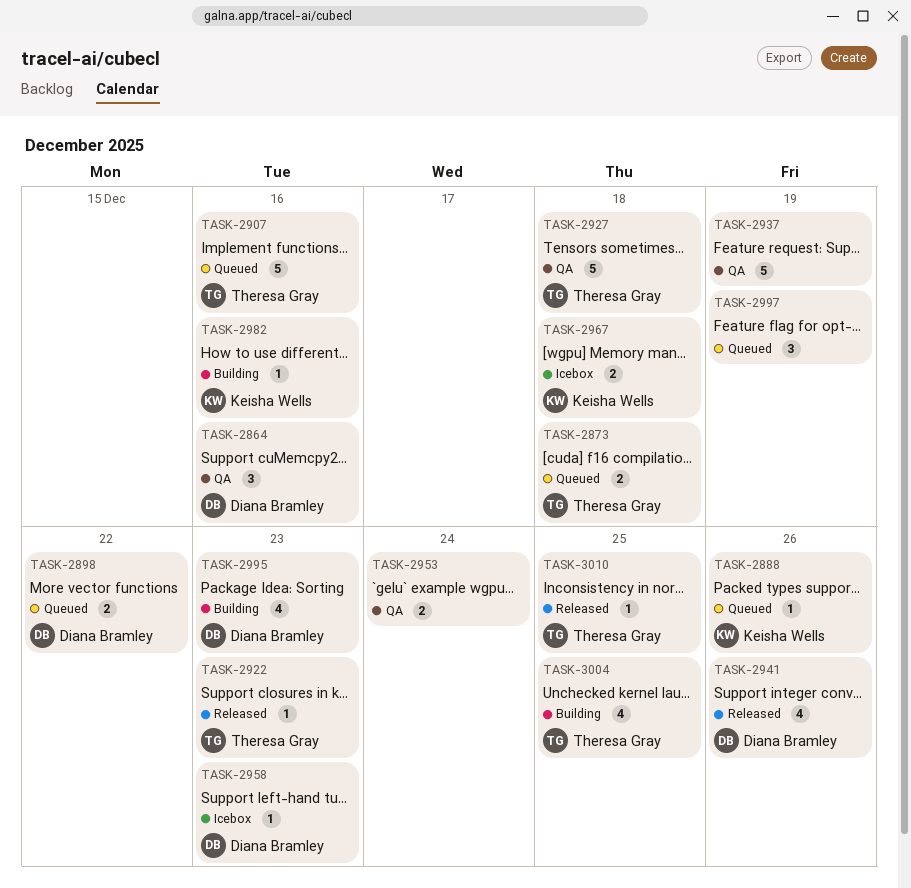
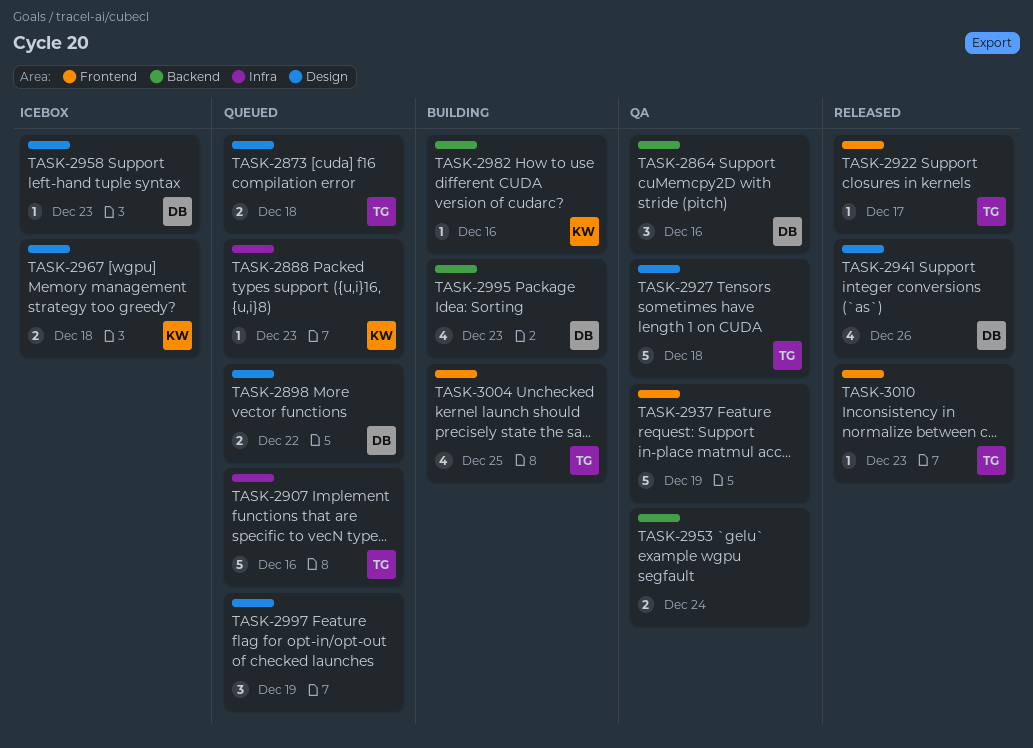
TASK-2888, due: Dec 26 -> Dec 23
TASK-2922, due: Dec 23 -> Dec 17
TASK-3010, due: Dec 25 -> Dec 23

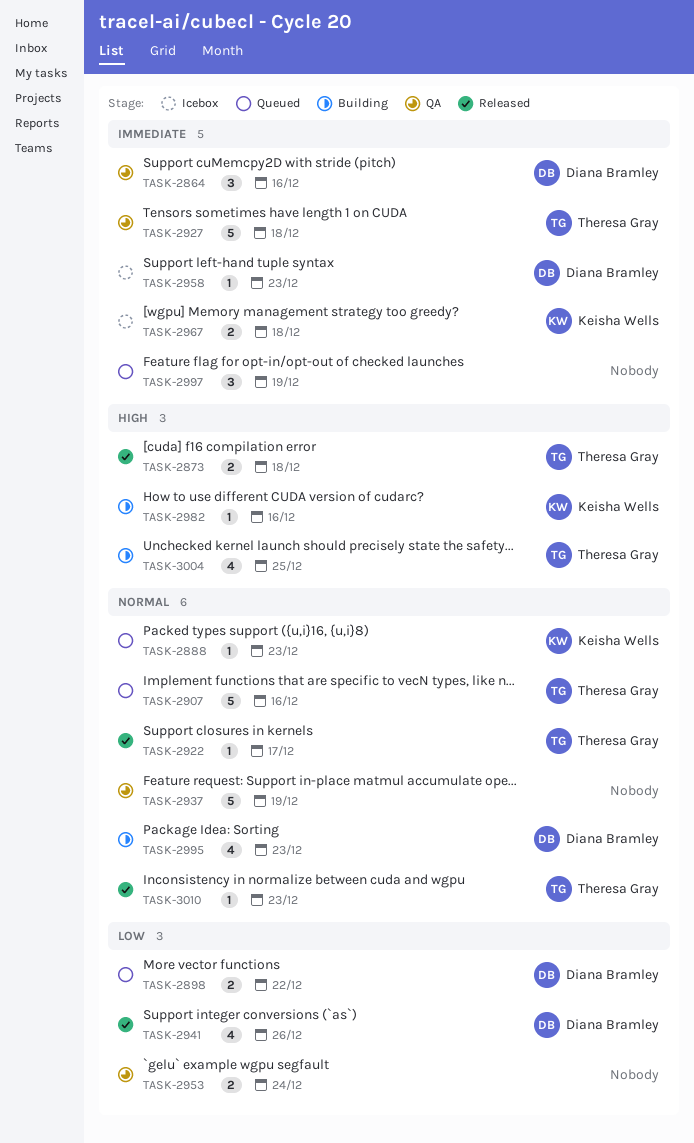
TASK-2873, status: Queued -> Released

